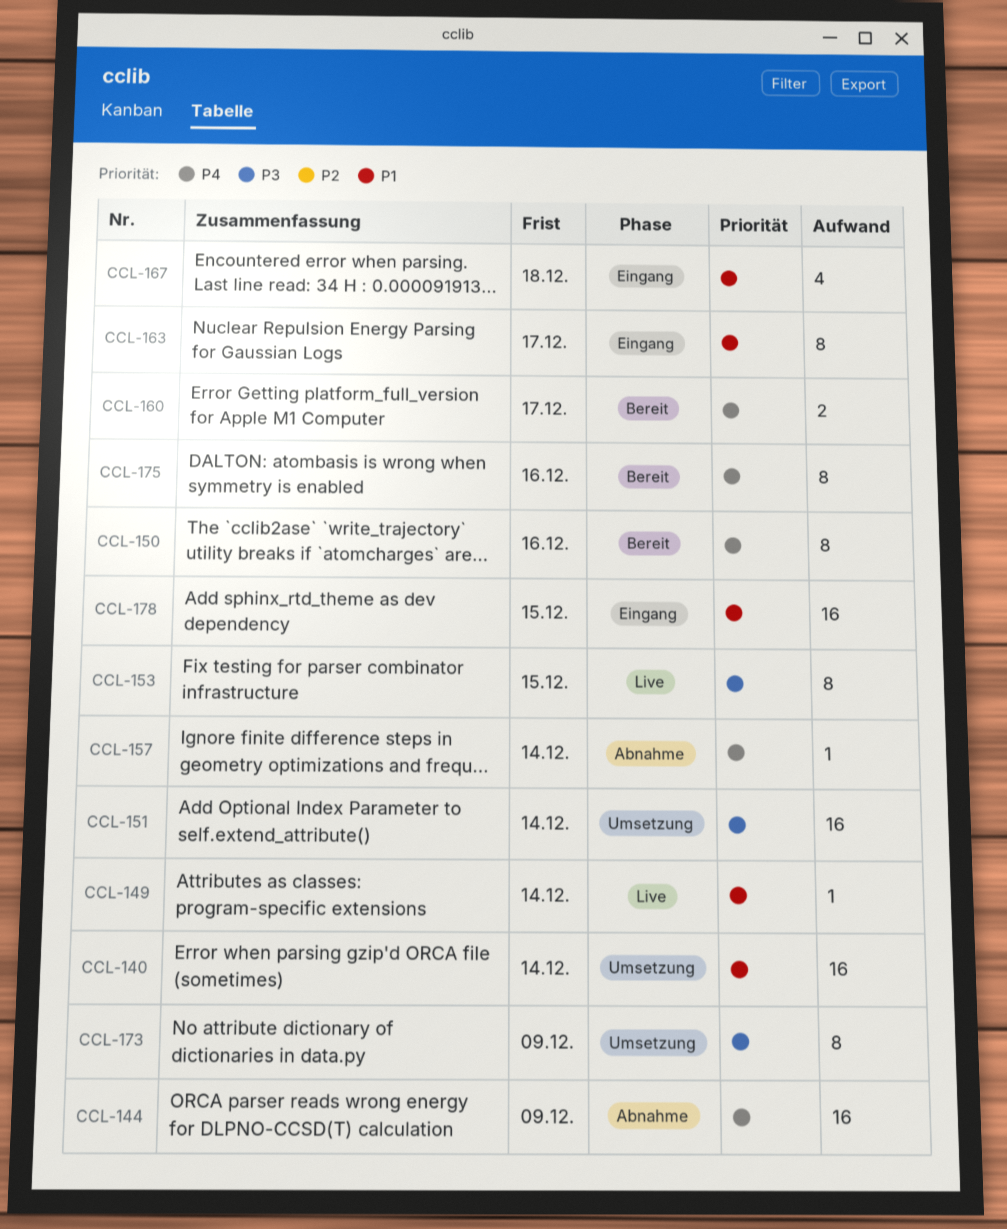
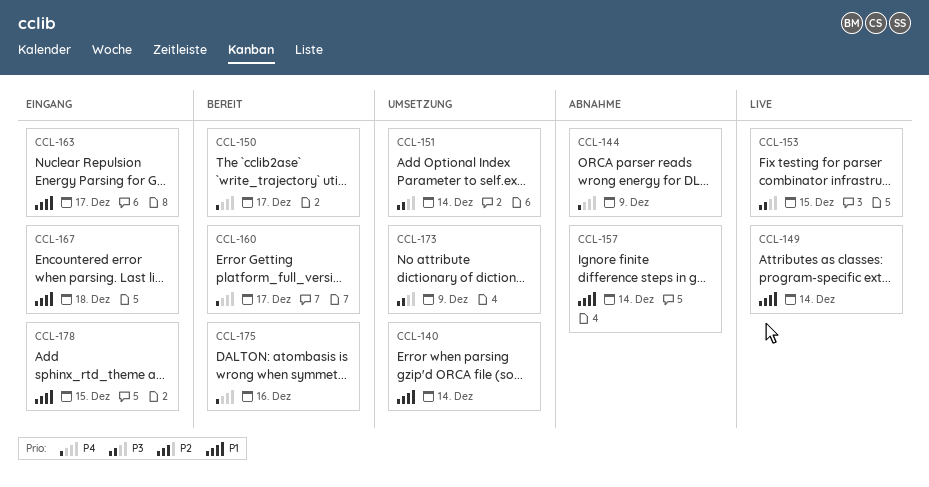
CCL-150, due: Dec 16 -> Dec 17
CCL-157, priority: P4 -> P1

